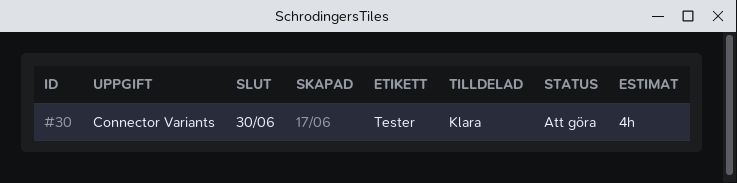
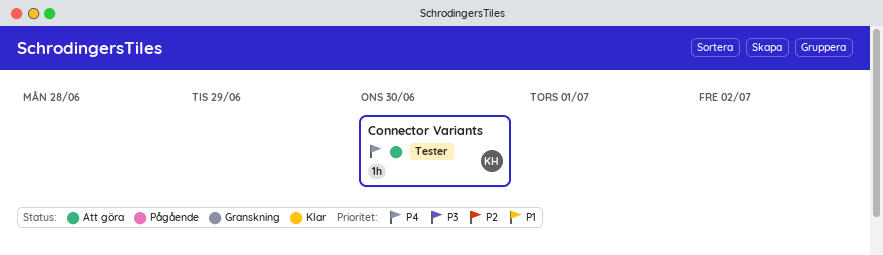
Connector Variants, estimate: 4h -> 1h

